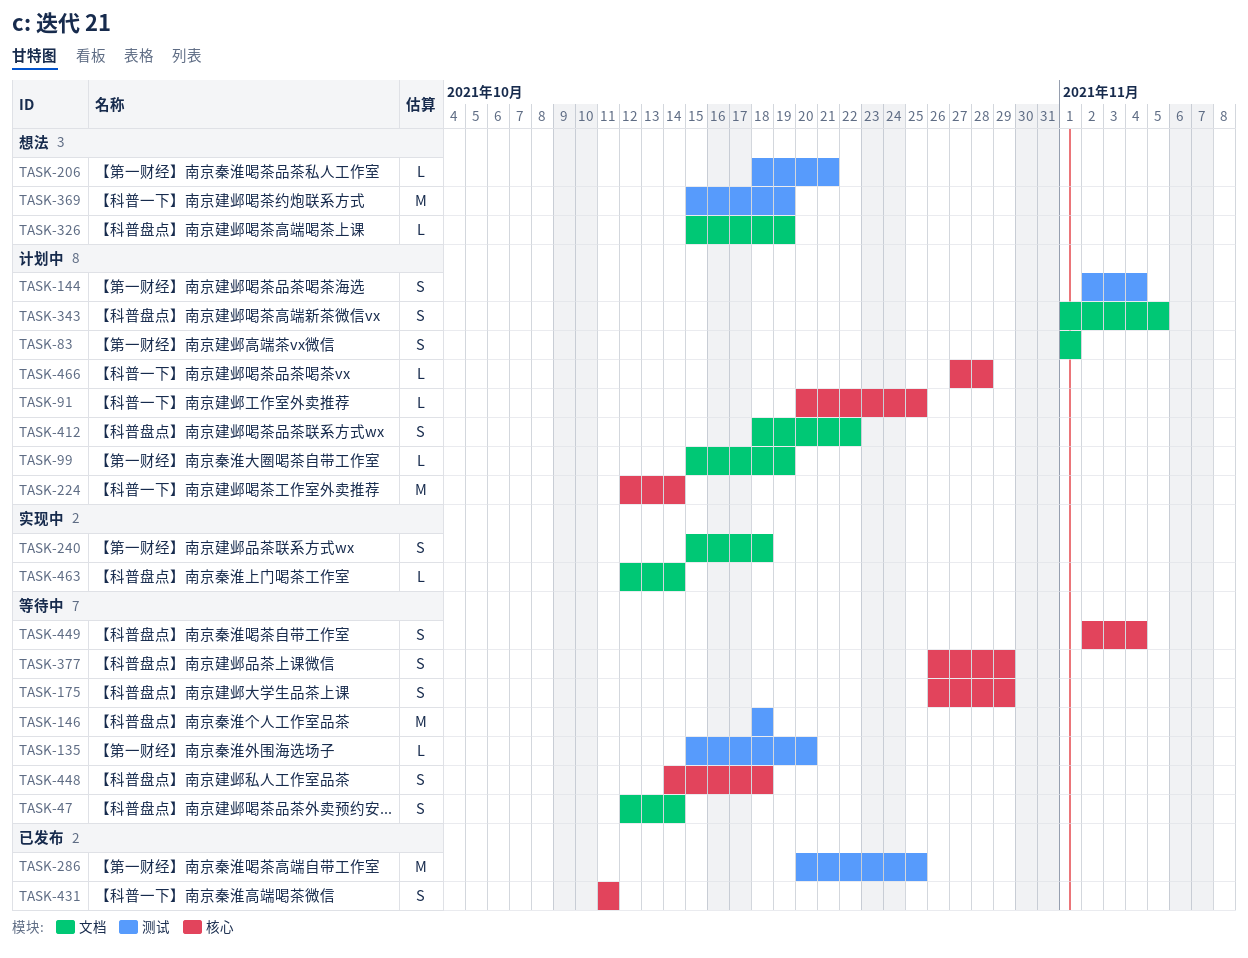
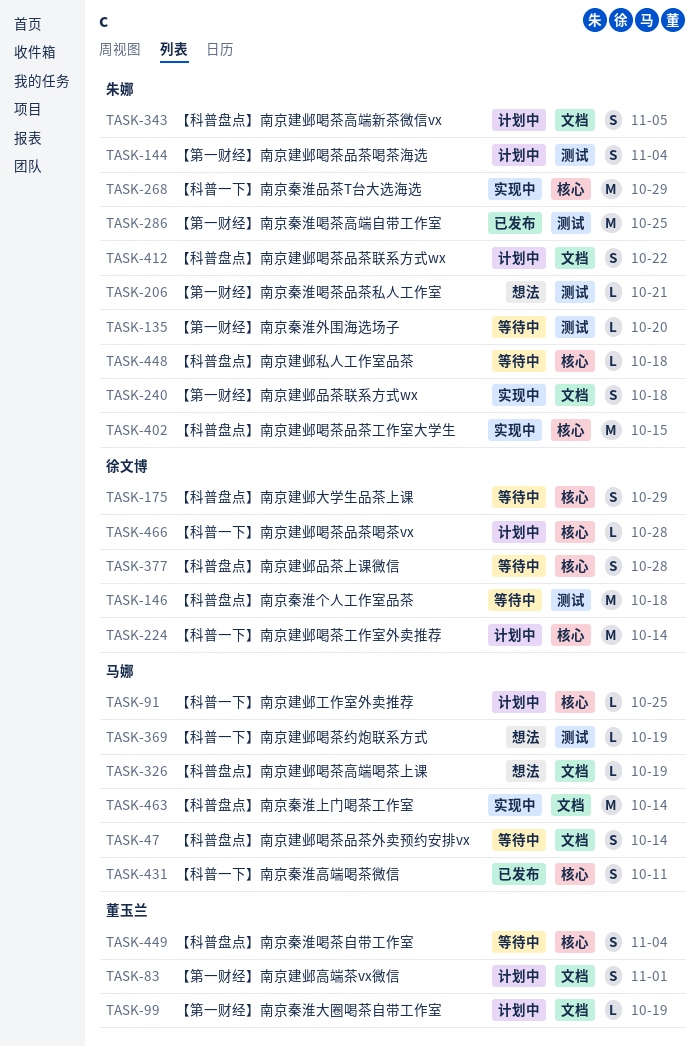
TASK-268: none -> present
TASK-369, estimate: M -> L
TASK-377, due: Oct 29 -> Oct 28
TASK-402: none -> present
TASK-448, estimate: S -> L
TASK-463, estimate: L -> M

